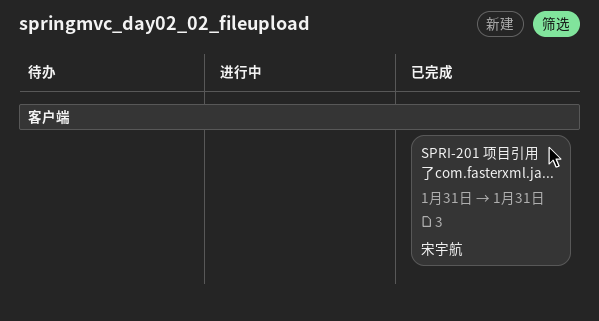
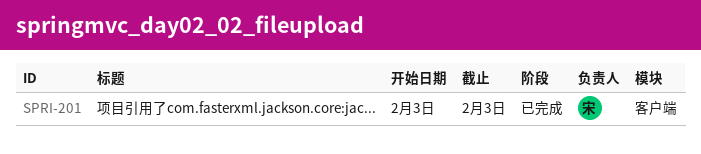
SPRI-201, start: Jan 31 -> Feb 3
SPRI-201, due: Jan 31 -> Feb 3

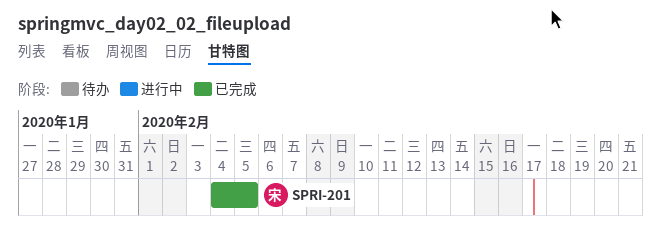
SPRI-201, start: Feb 3 -> Feb 4
SPRI-201, due: Feb 3 -> Feb 5

